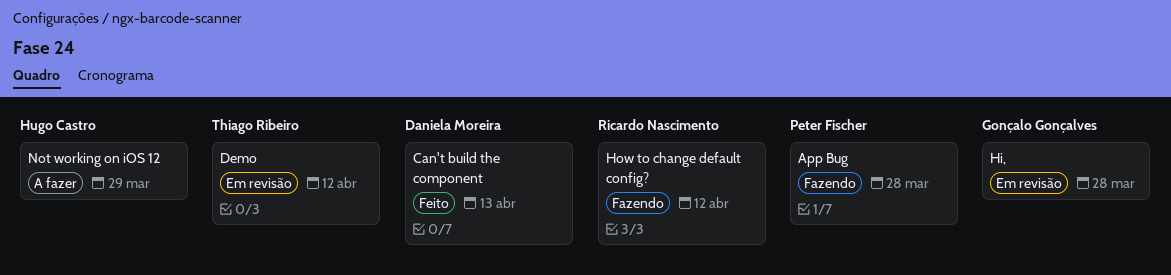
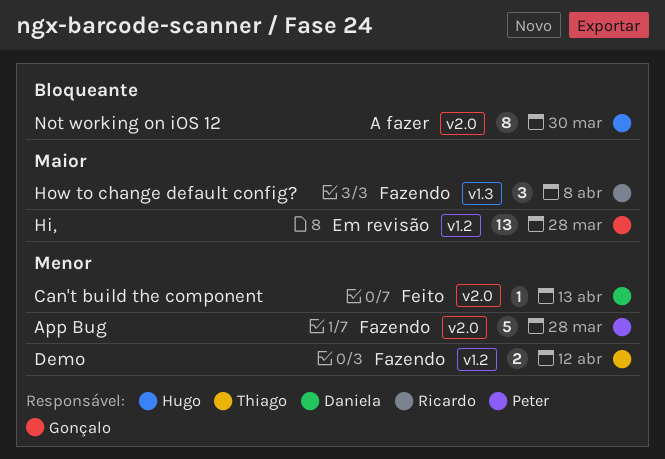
Demo, status: Em revisão -> Fazendo
How to change default config?, due: Apr 12 -> Apr 8
Not working on iOS 12, due: Mar 29 -> Mar 30

